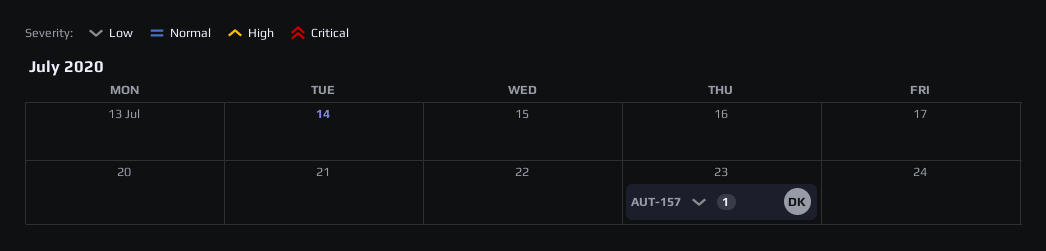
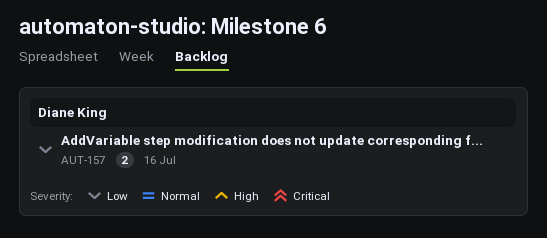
AUT-157, estimate: 1 -> 2
AUT-157, due: Jul 23 -> Jul 16

